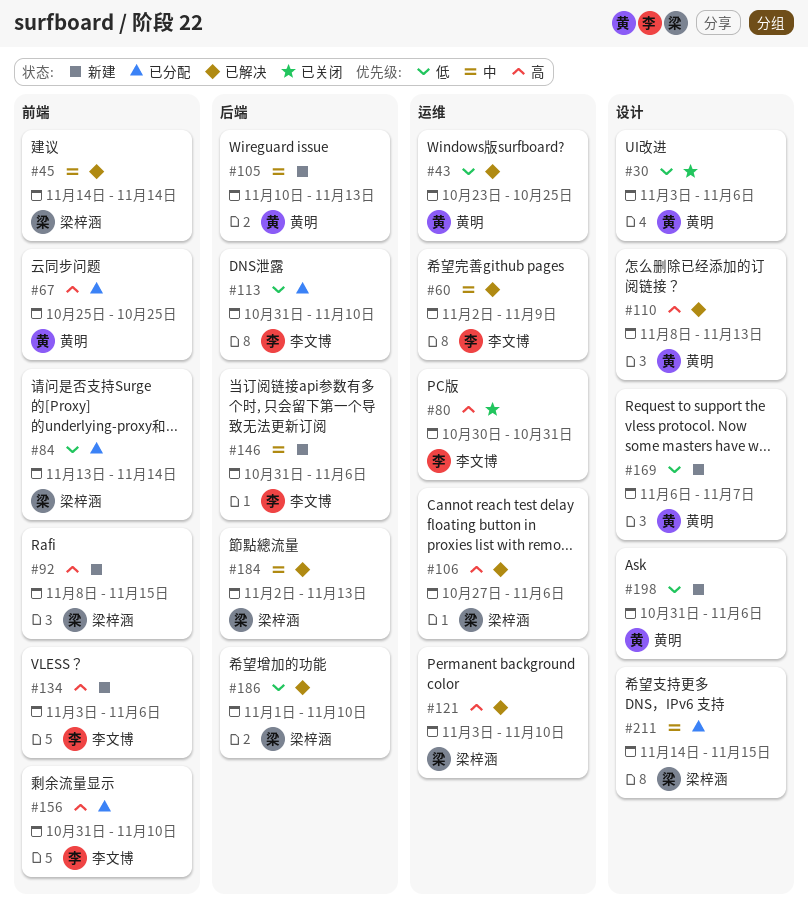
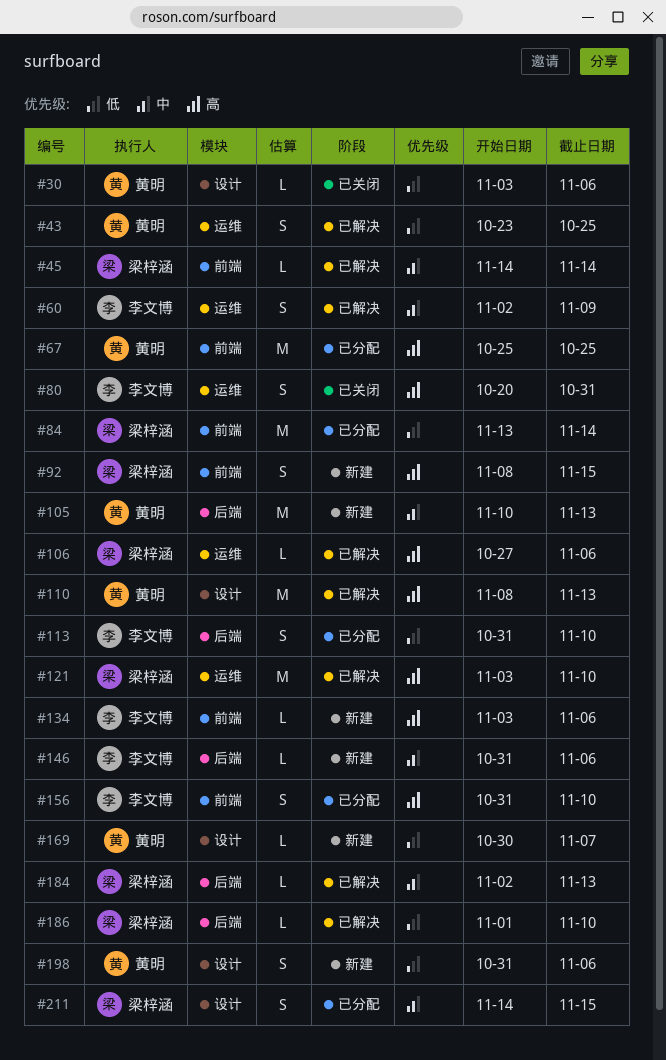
#80, start: Oct 30 -> Oct 20
#169, start: Nov 6 -> Oct 30

